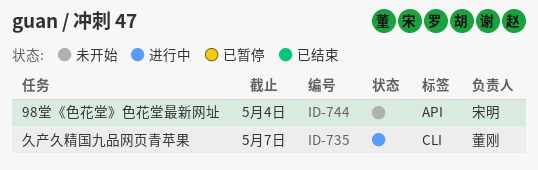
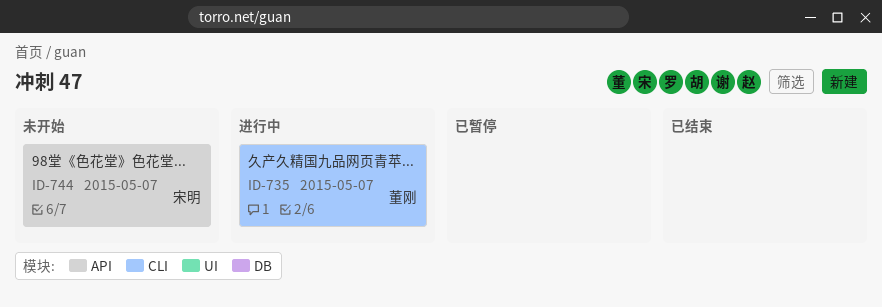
ID-744, due: May 4 -> May 7

